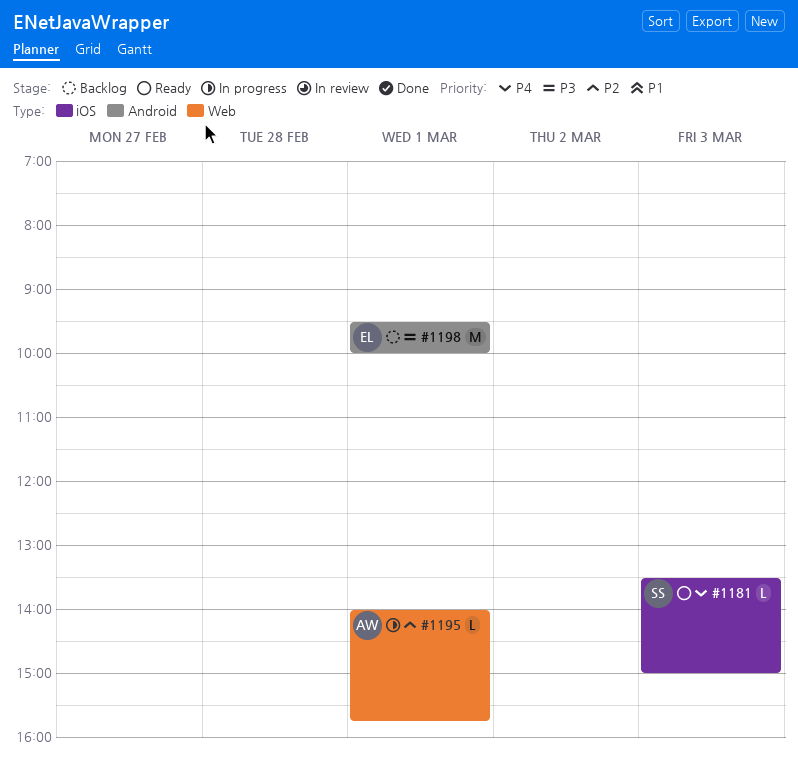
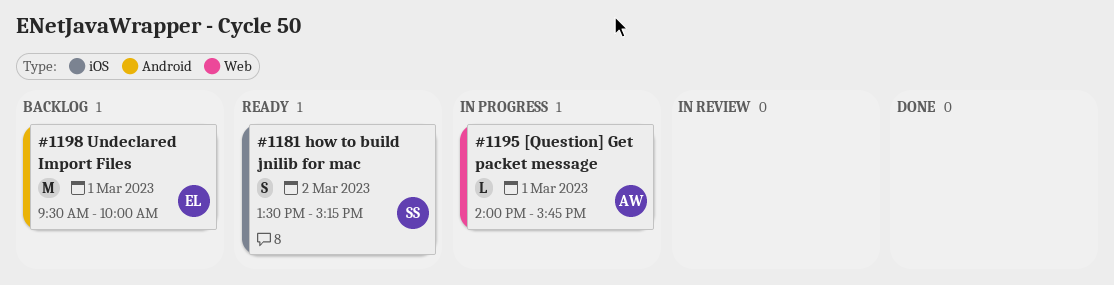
#1181, estimate: L -> S
#1181, day: Mar 3 -> Mar 2
#1181, ends: 15:00 -> 15:15

